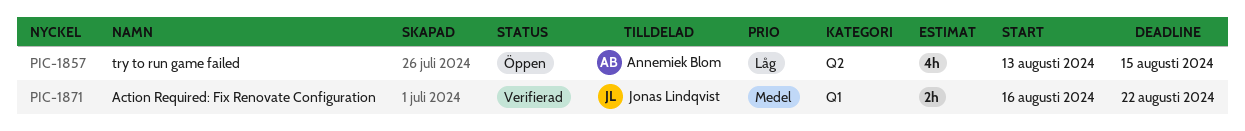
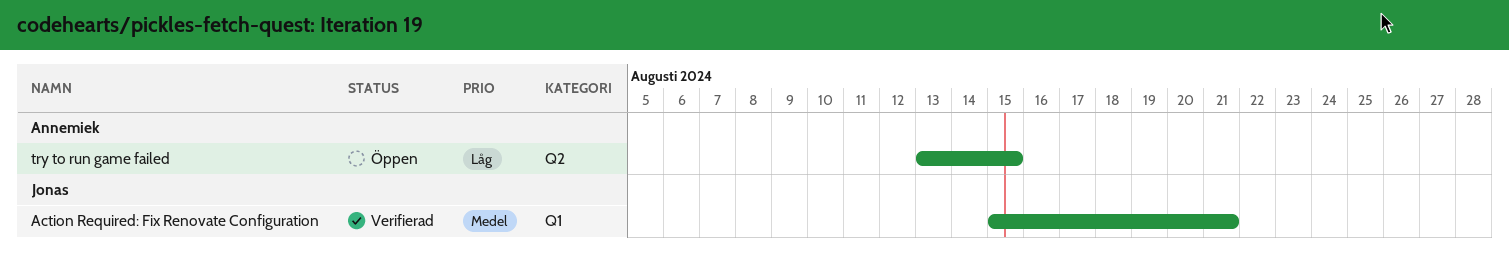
Action Required: Fix Renovate Configuration, start: Aug 16 -> Aug 15
Action Required: Fix Renovate Configuration, due: Aug 22 -> Aug 21

